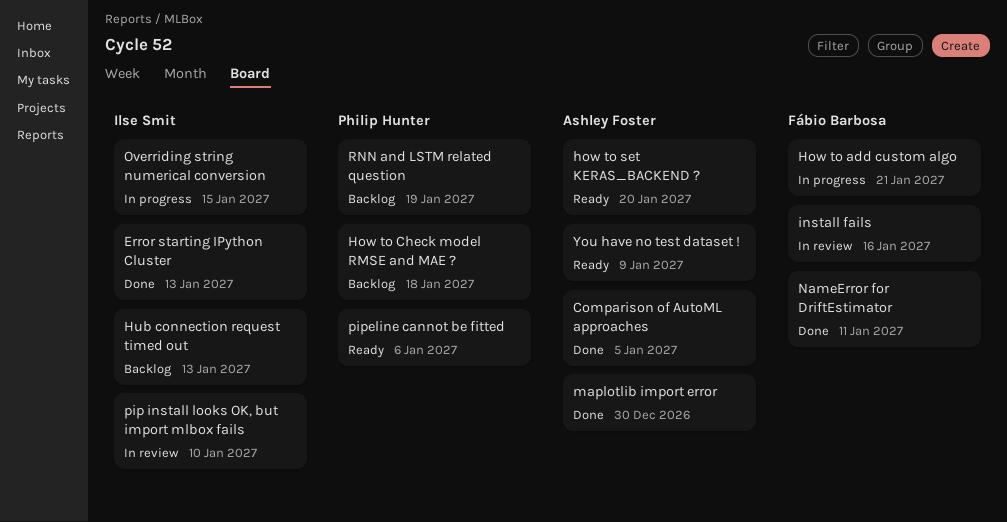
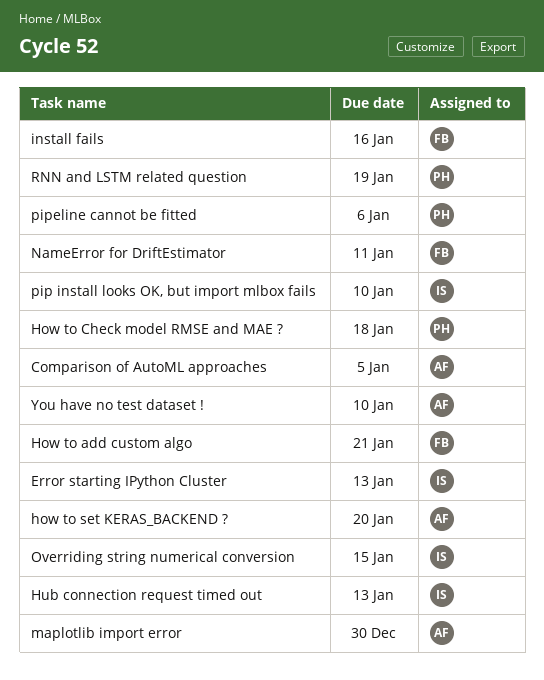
You have no test dataset !, due: Jan 9 -> Jan 10

